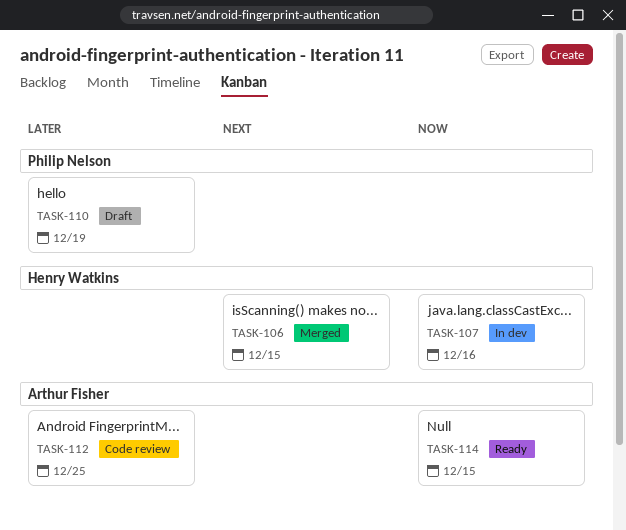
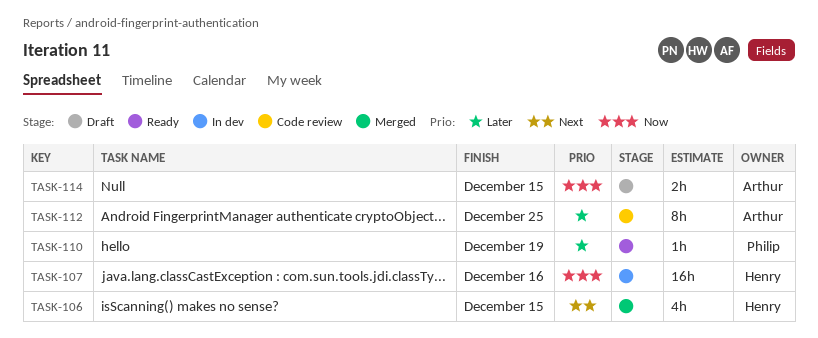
TASK-110, status: Draft -> Ready
TASK-114, status: Ready -> Draft

